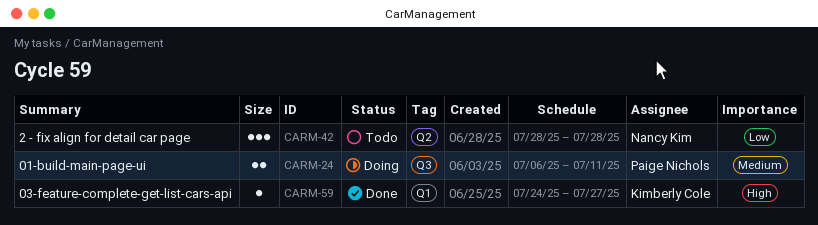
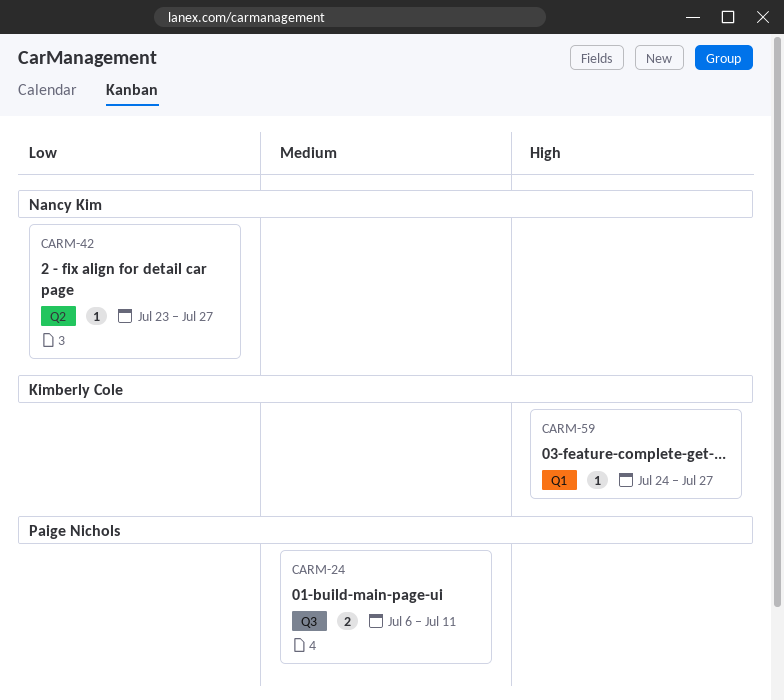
CARM-42, estimate: 3 -> 1
CARM-42, start: Jul 28 -> Jul 23
CARM-42, due: Jul 28 -> Jul 27

